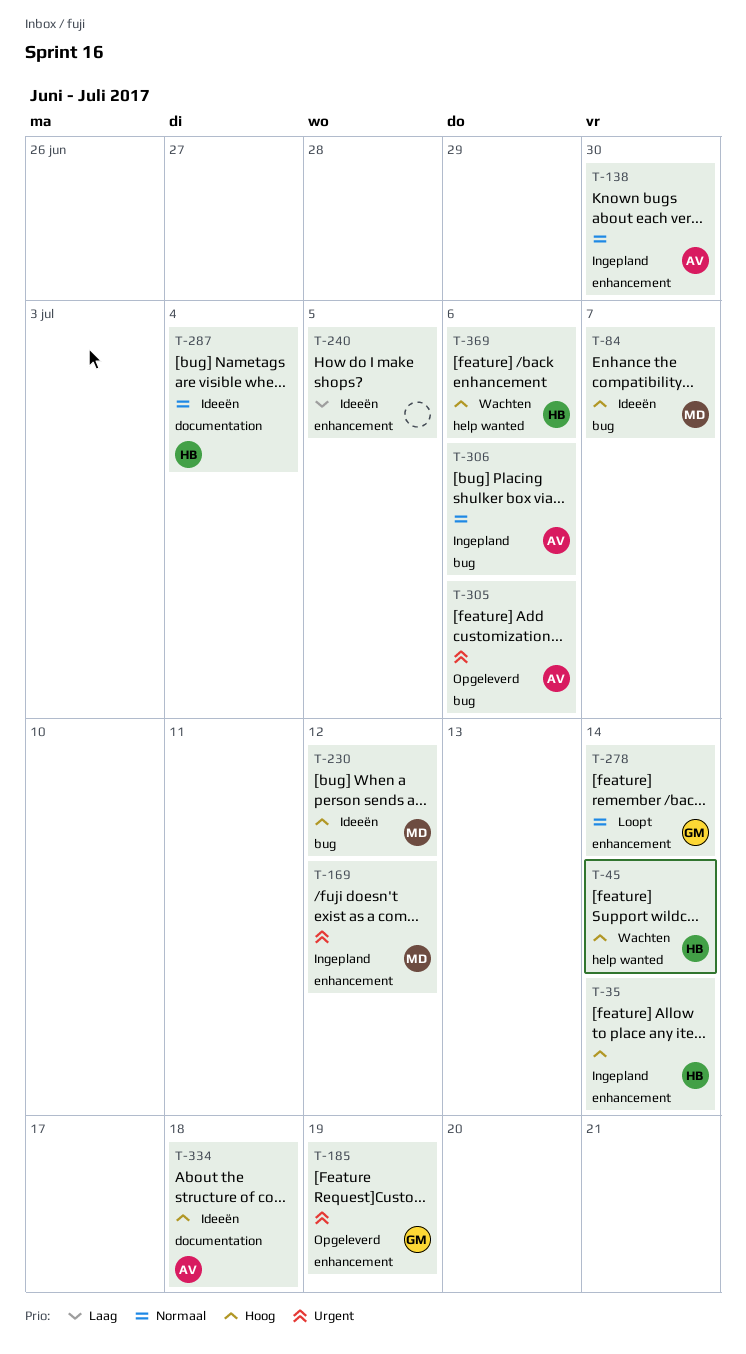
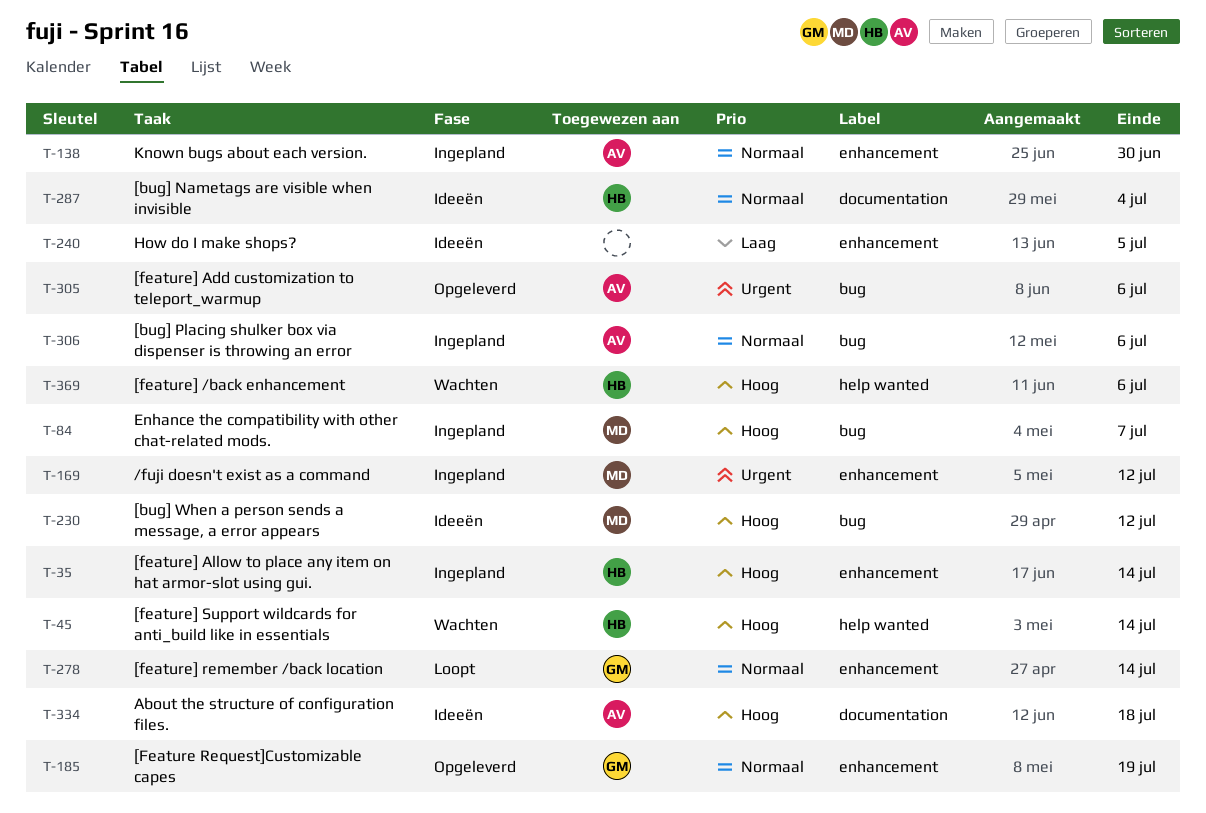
T-84, status: Ideeën -> Ingepland
T-185, priority: Urgent -> Normaal

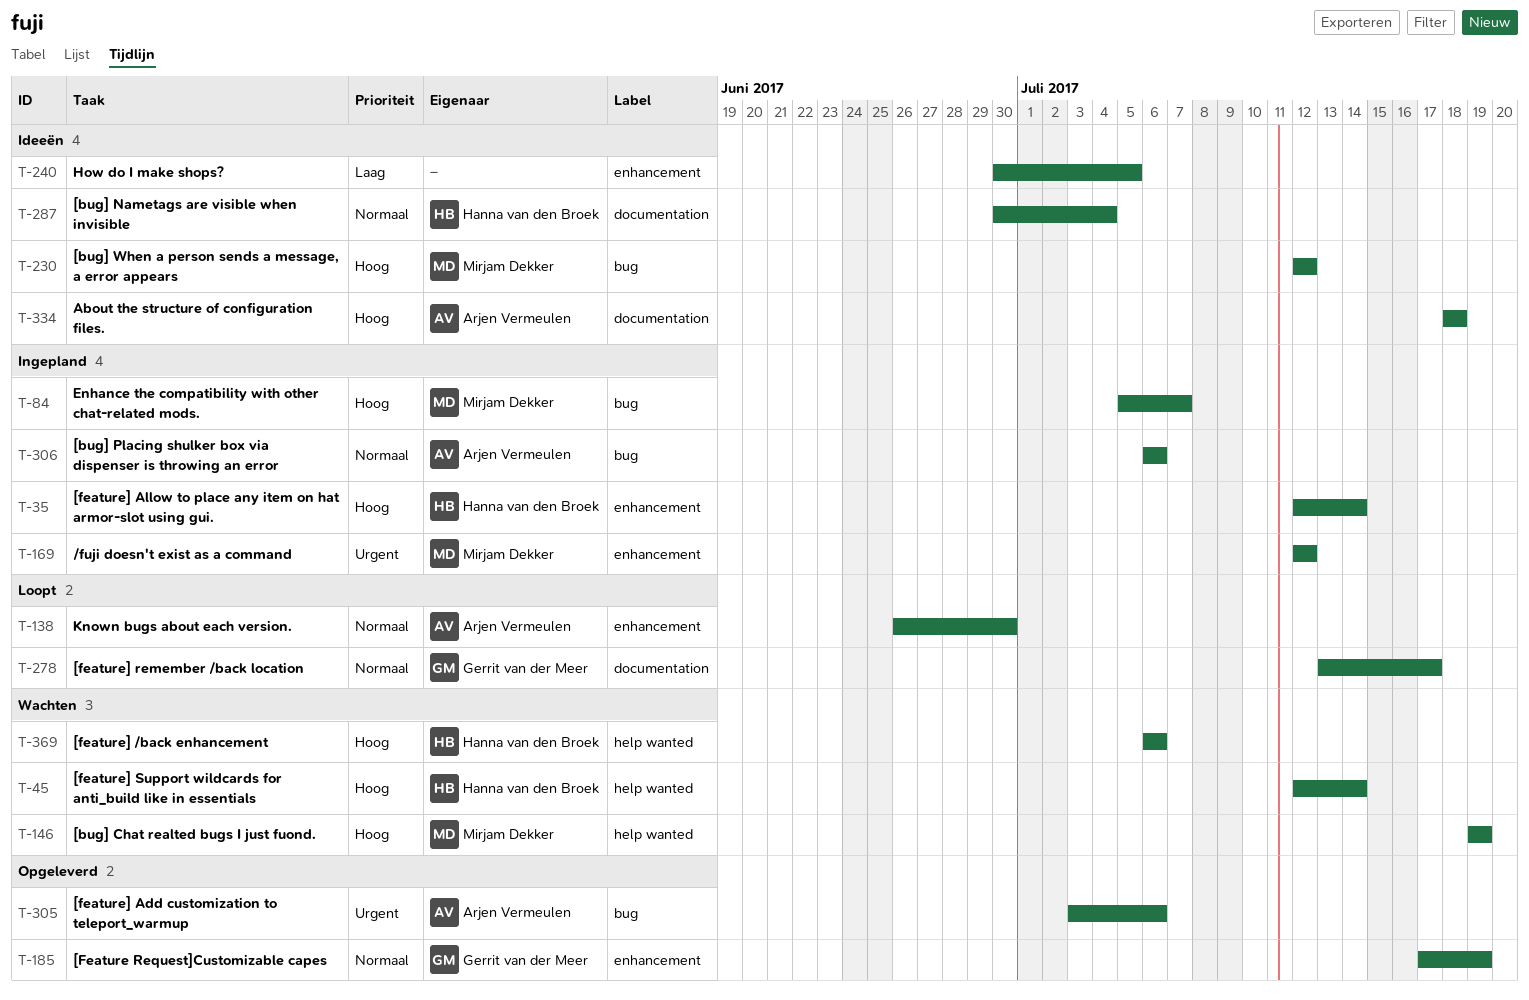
T-138, status: Ingepland -> Loopt
T-146: none -> present
T-278, label: enhancement -> documentation
T-278, due: Jul 14 -> Jul 17

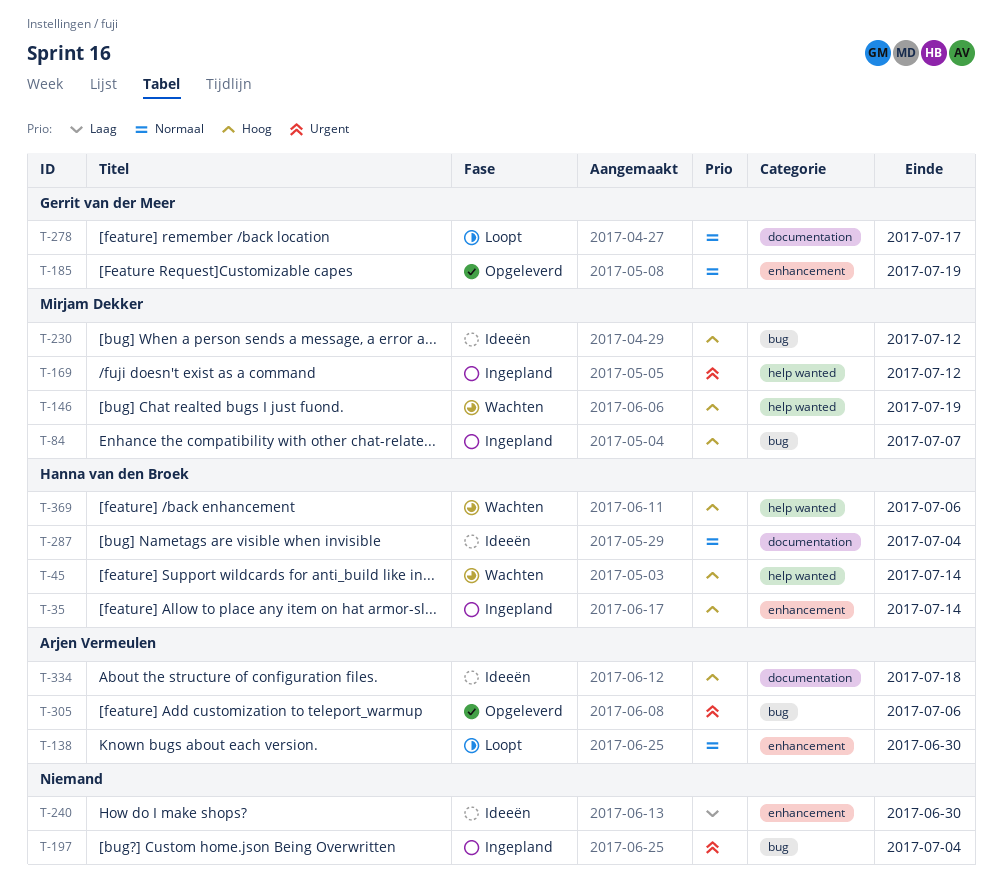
T-169, label: enhancement -> help wanted
T-197: none -> present
T-240, due: Jul 5 -> Jun 30
T-306: present -> none

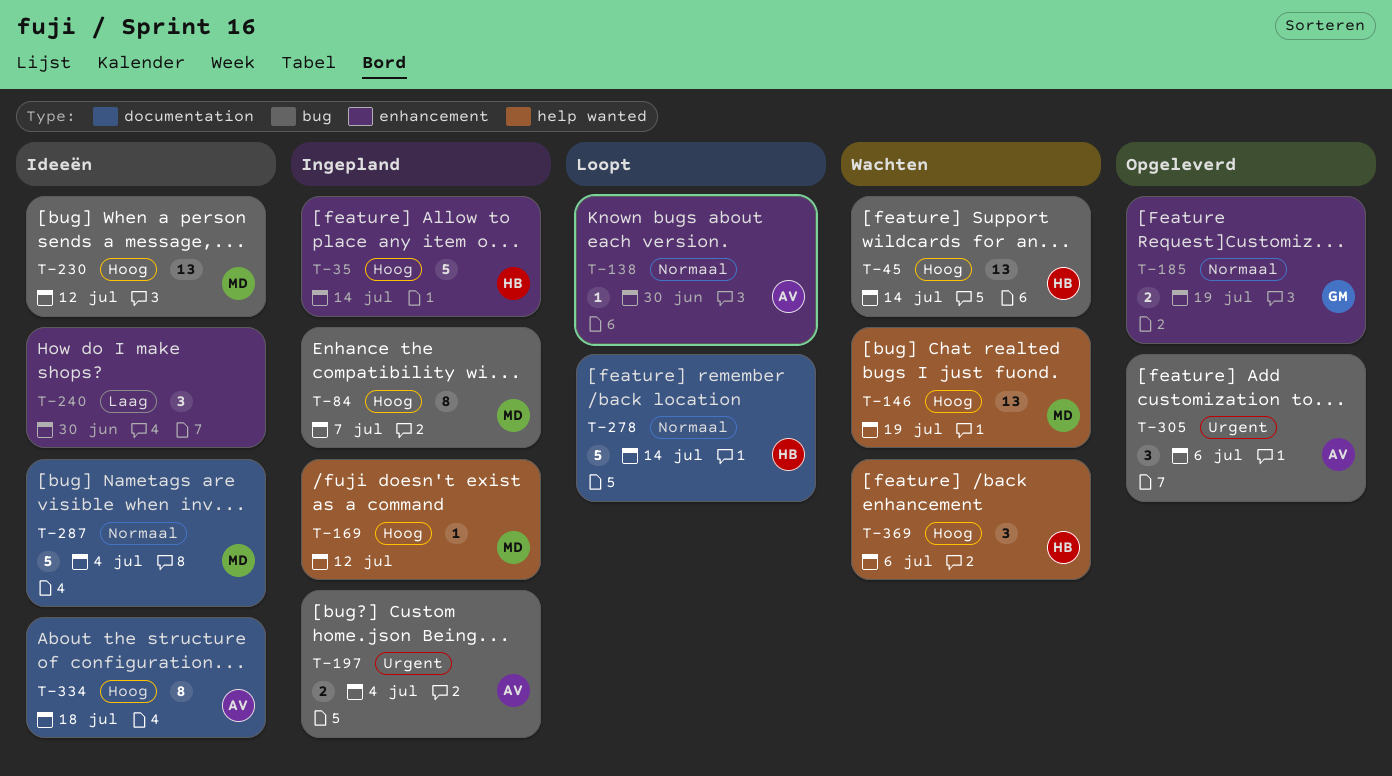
T-45, label: help wanted -> bug
T-169, priority: Urgent -> Hoog
T-197, owner: none -> Arjen Vermeulen
T-278, owner: Gerrit van der Meer -> Hanna van den Broek
T-278, due: Jul 17 -> Jul 14
T-287, owner: Hanna van den Broek -> Mirjam Dekker

